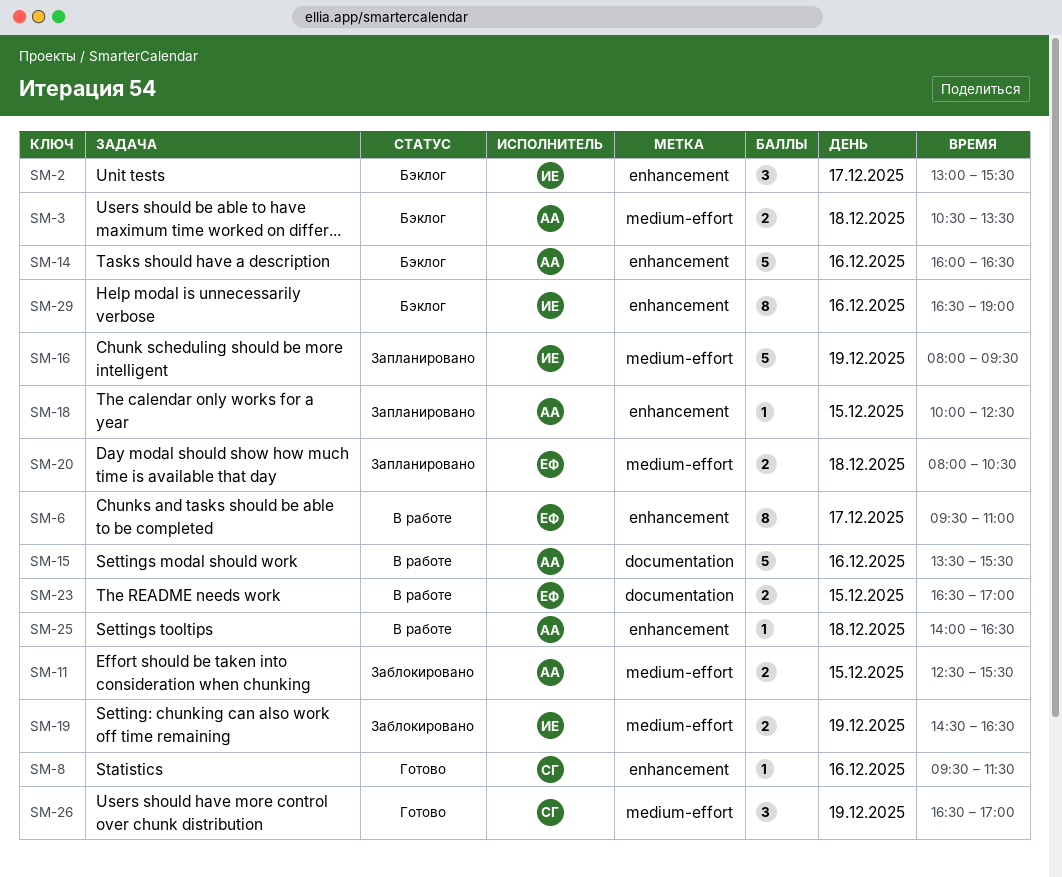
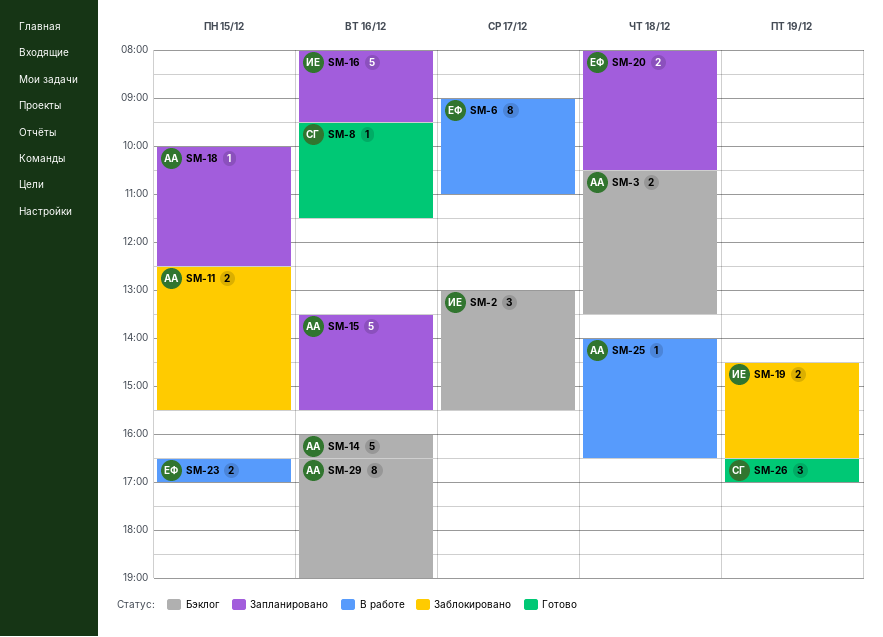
SM-6, begins: 09:30 -> 09:00
SM-15, status: В работе -> Запланировано
SM-16, day: Dec 19 -> Dec 16
SM-29, owner: ИЕ -> АА

